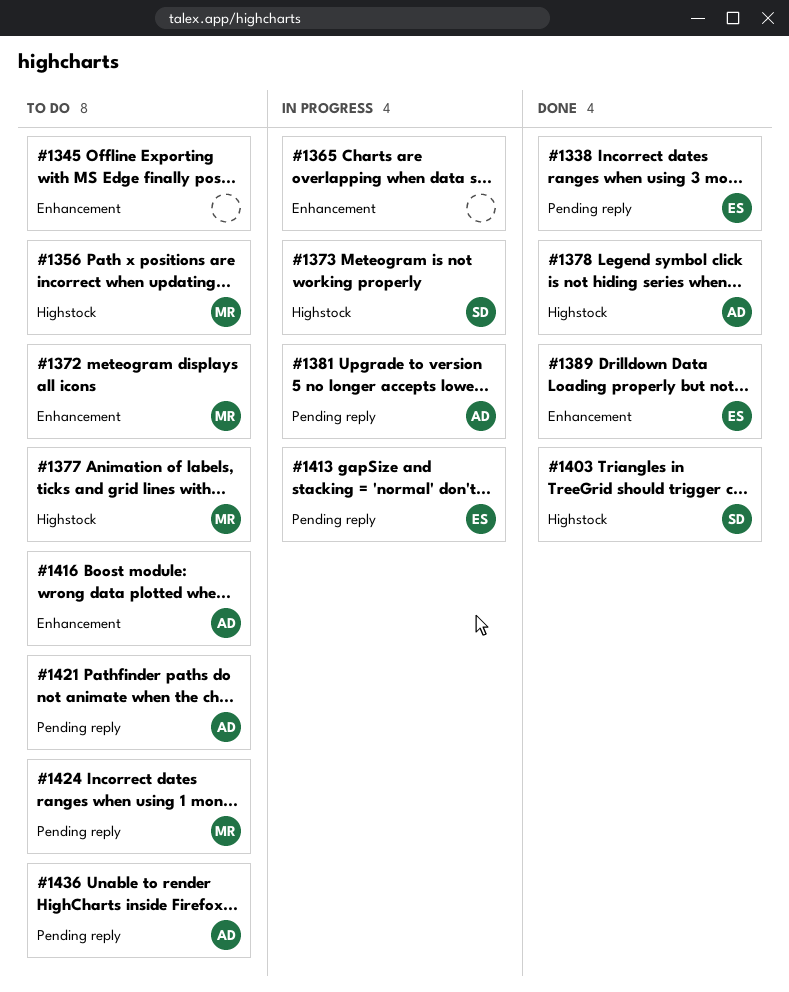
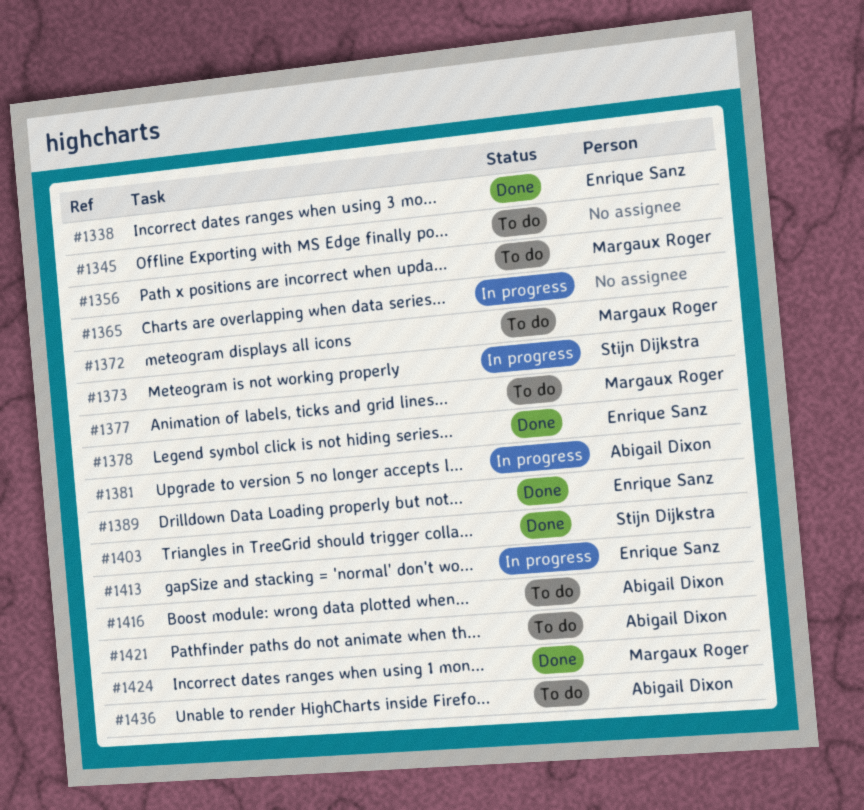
#1378, owner: Abigail Dixon -> Enrique Sanz
#1424, status: To do -> Done

